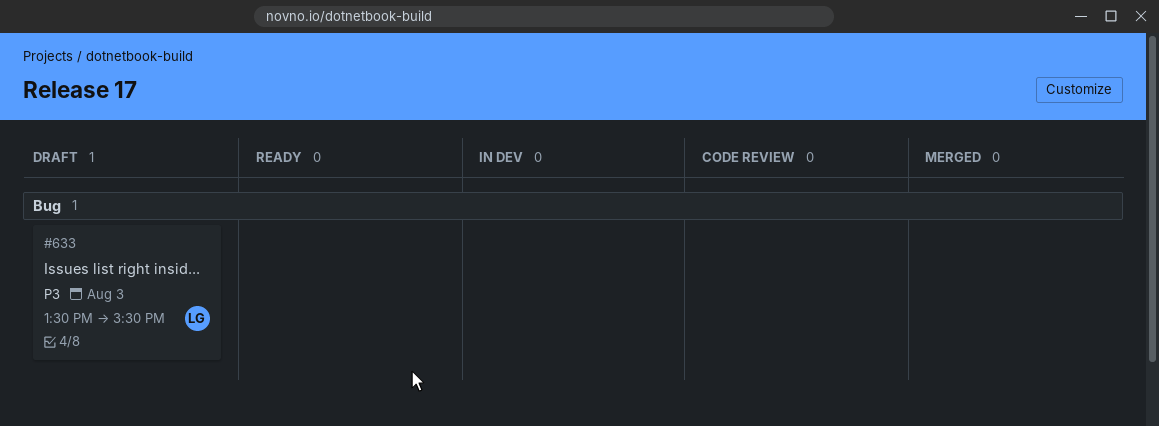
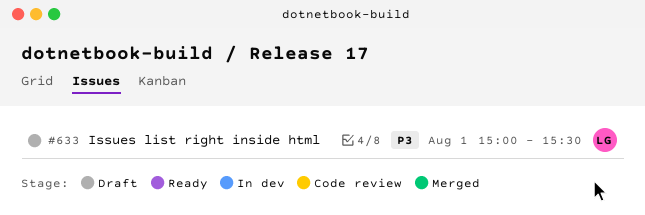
#633, day: Aug 3 -> Aug 1
#633, begins: 13:30 -> 15:00

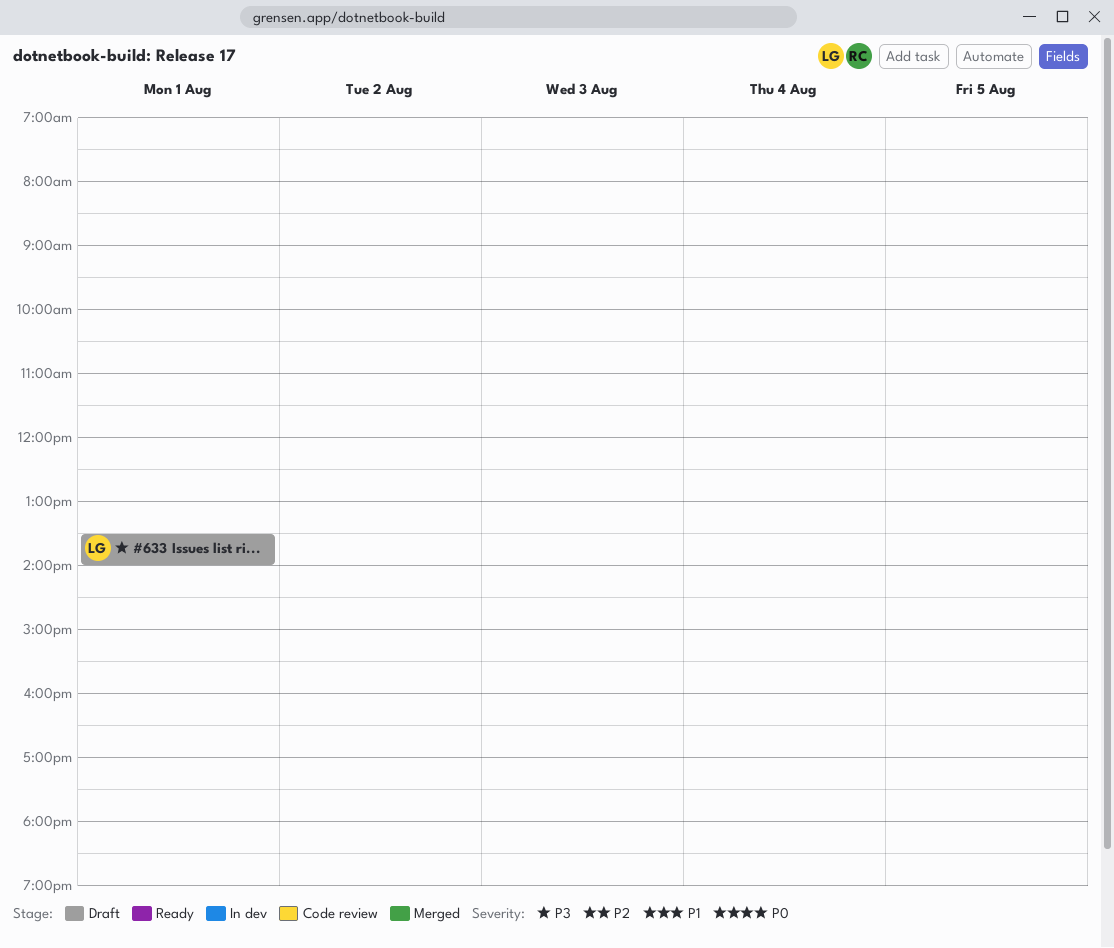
#633, begins: 15:00 -> 13:30
#633, ends: 15:30 -> 14:00

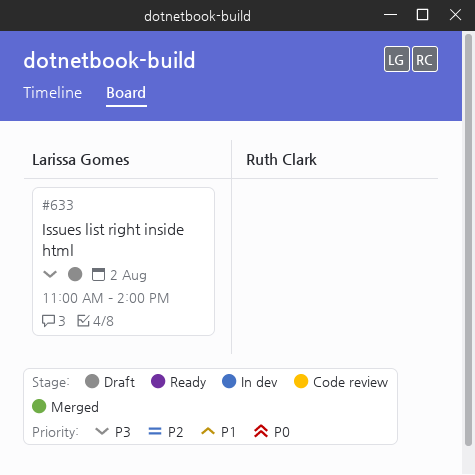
#633, day: Aug 1 -> Aug 2
#633, begins: 13:30 -> 11:00

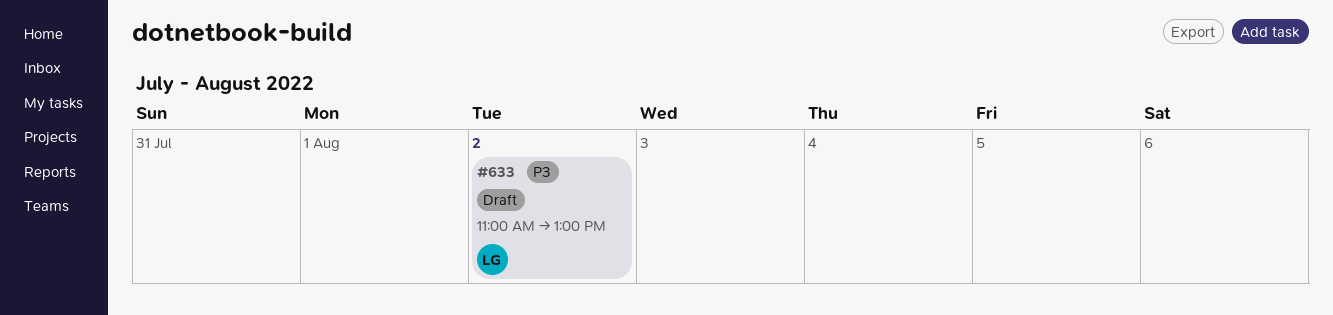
#633, ends: 14:00 -> 13:00

